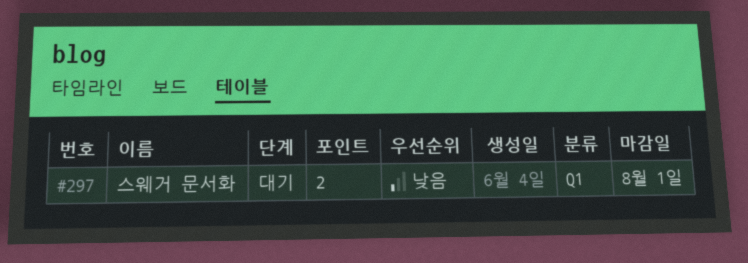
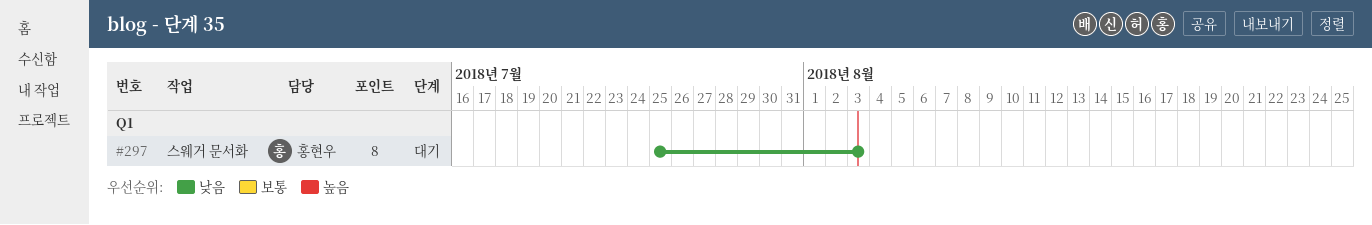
#297, estimate: 2 -> 8
#297, due: Aug 1 -> Aug 3

